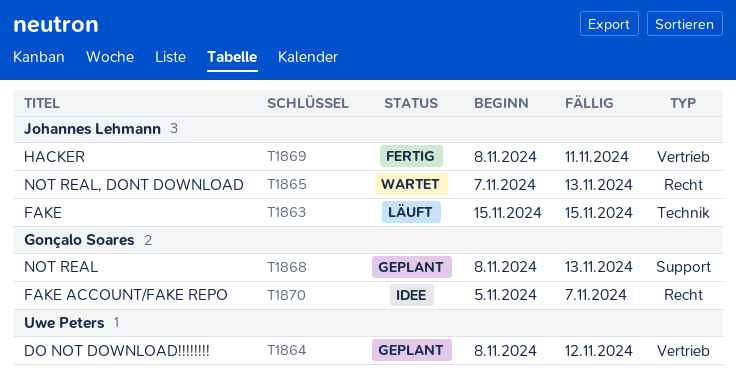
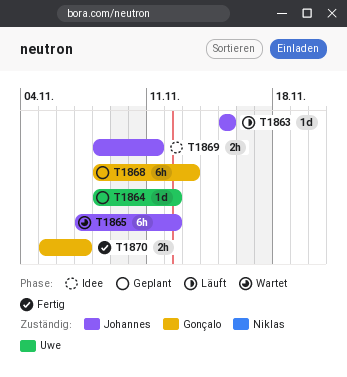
T1865, due: Nov 13 -> Nov 12
T1869, status: Fertig -> Idee
T1870, status: Idee -> Fertig

